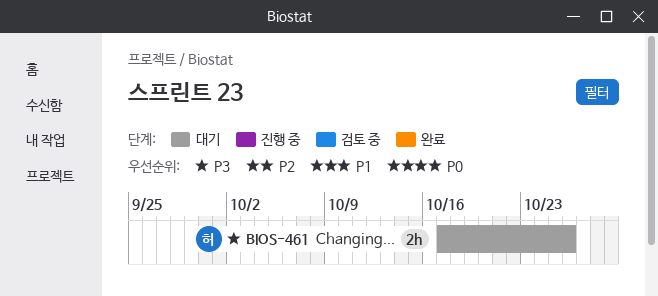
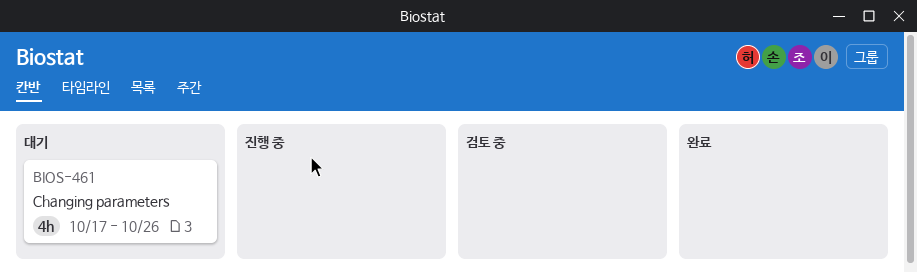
BIOS-461, estimate: 2h -> 4h

